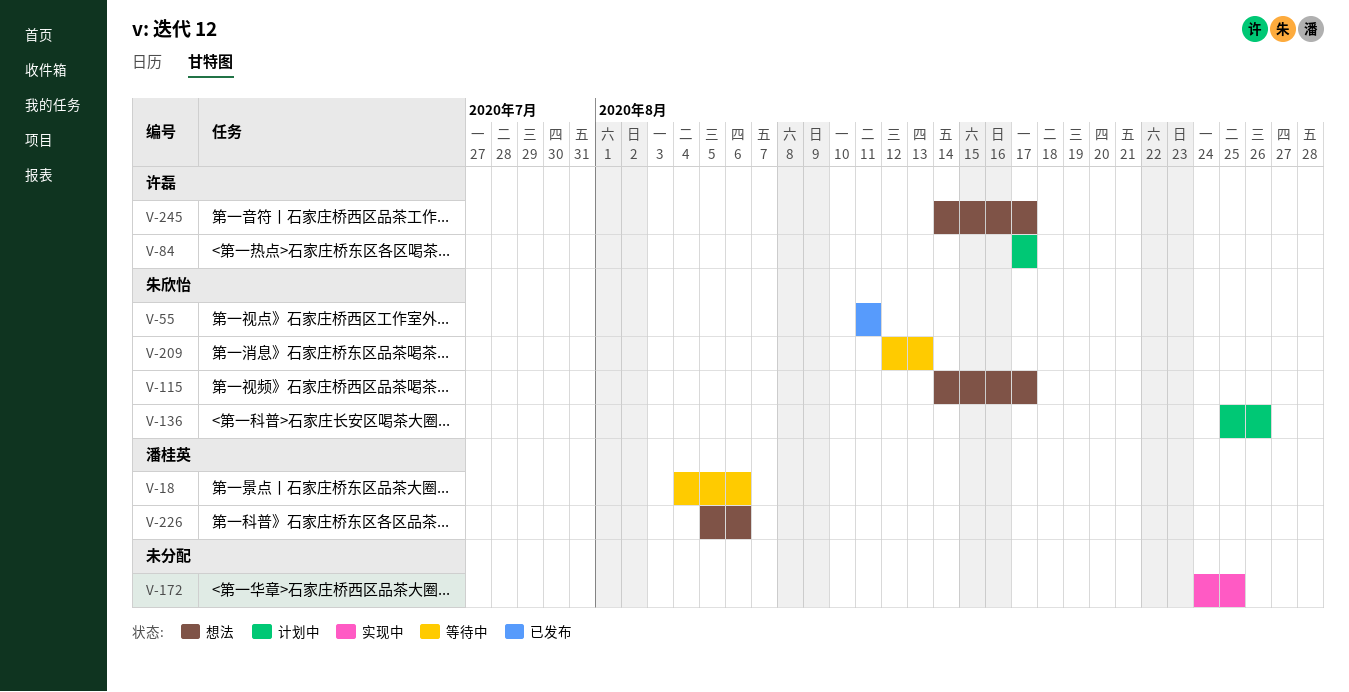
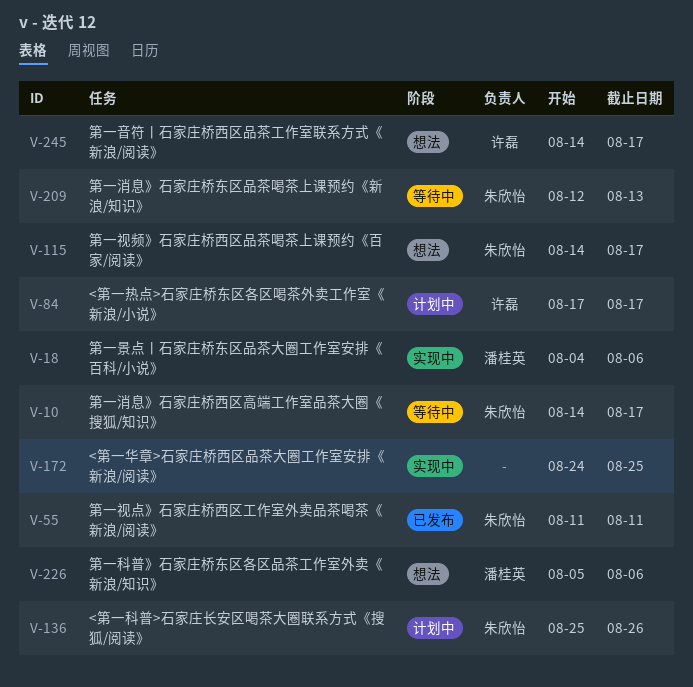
V-10: none -> present
V-18, status: 等待中 -> 实现中

